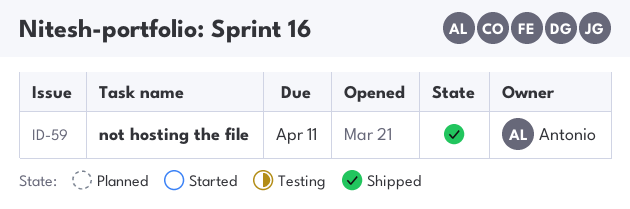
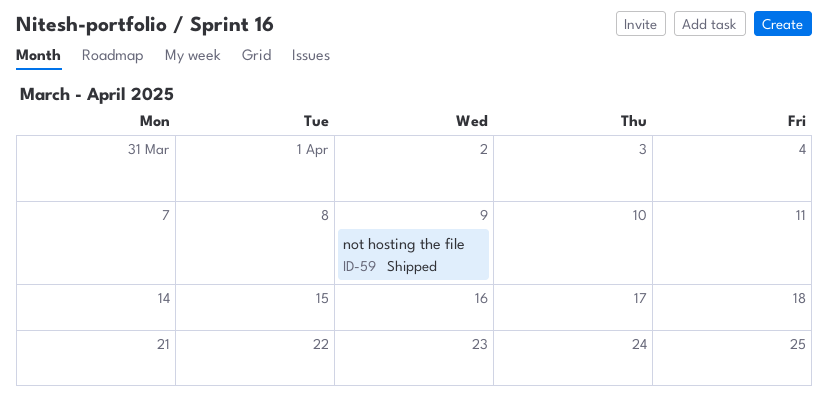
ID-59, due: Apr 11 -> Apr 9

